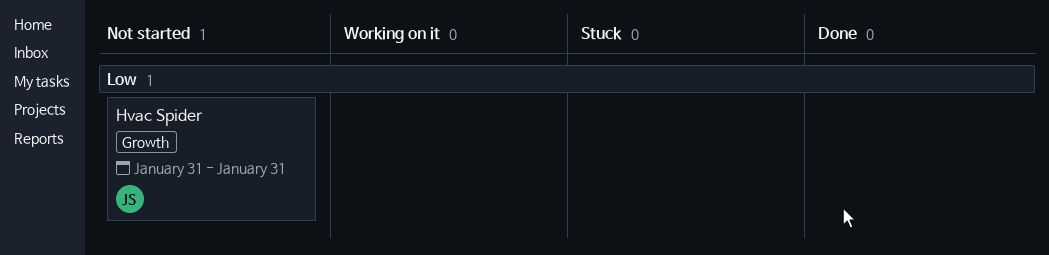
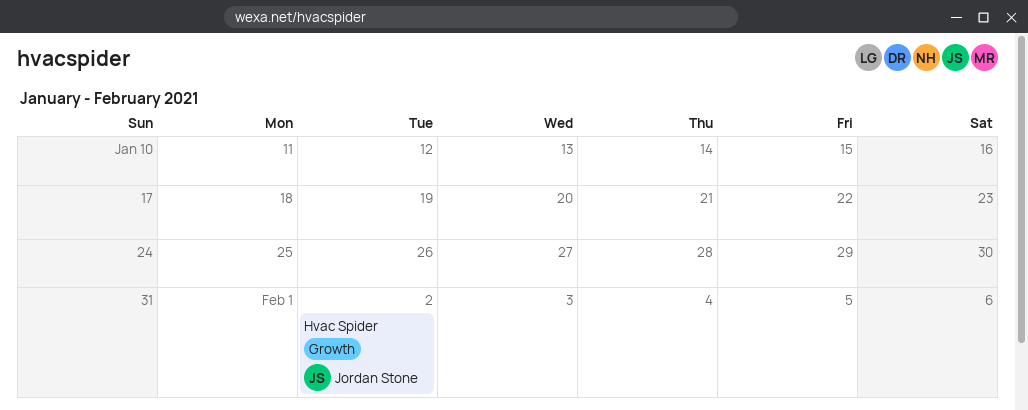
Hvac Spider, due: Jan 31 -> Feb 2

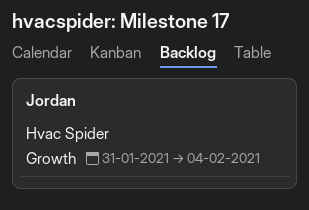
Hvac Spider, due: Feb 2 -> Feb 4

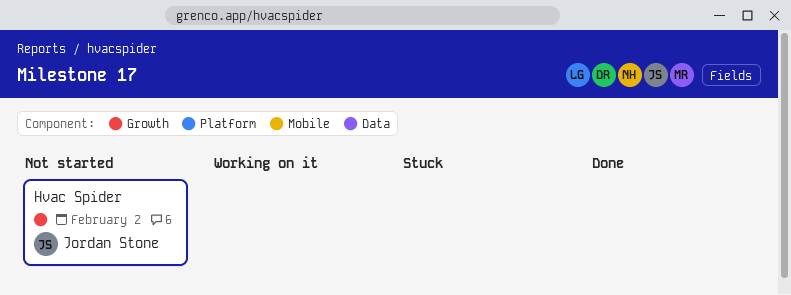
Hvac Spider, due: Feb 4 -> Feb 2

